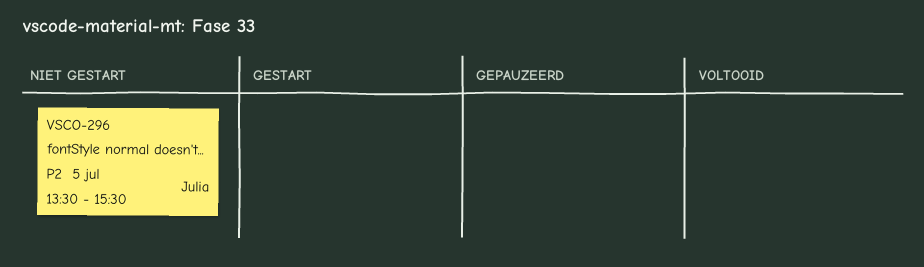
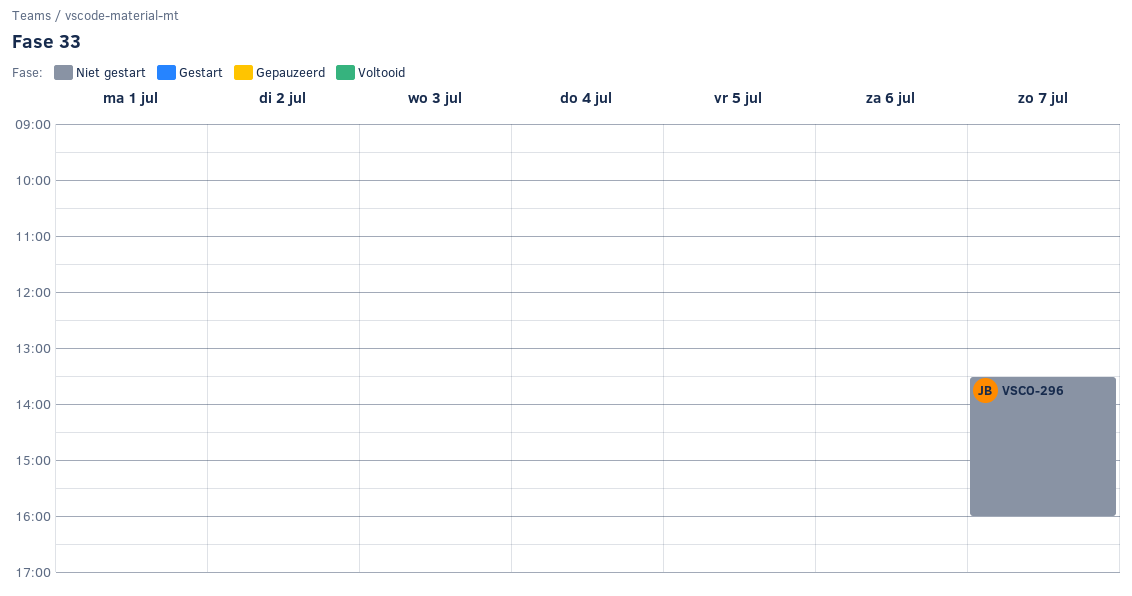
VSCO-296, day: Jul 5 -> Jul 7
VSCO-296, ends: 15:30 -> 16:00

